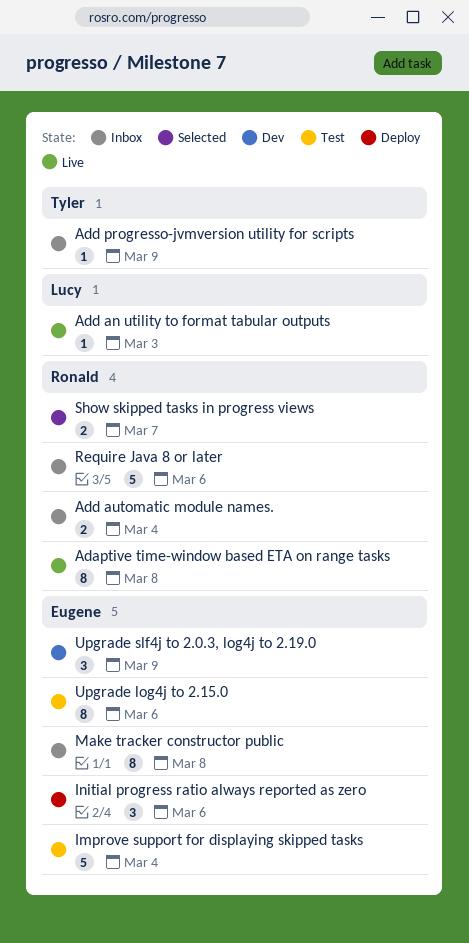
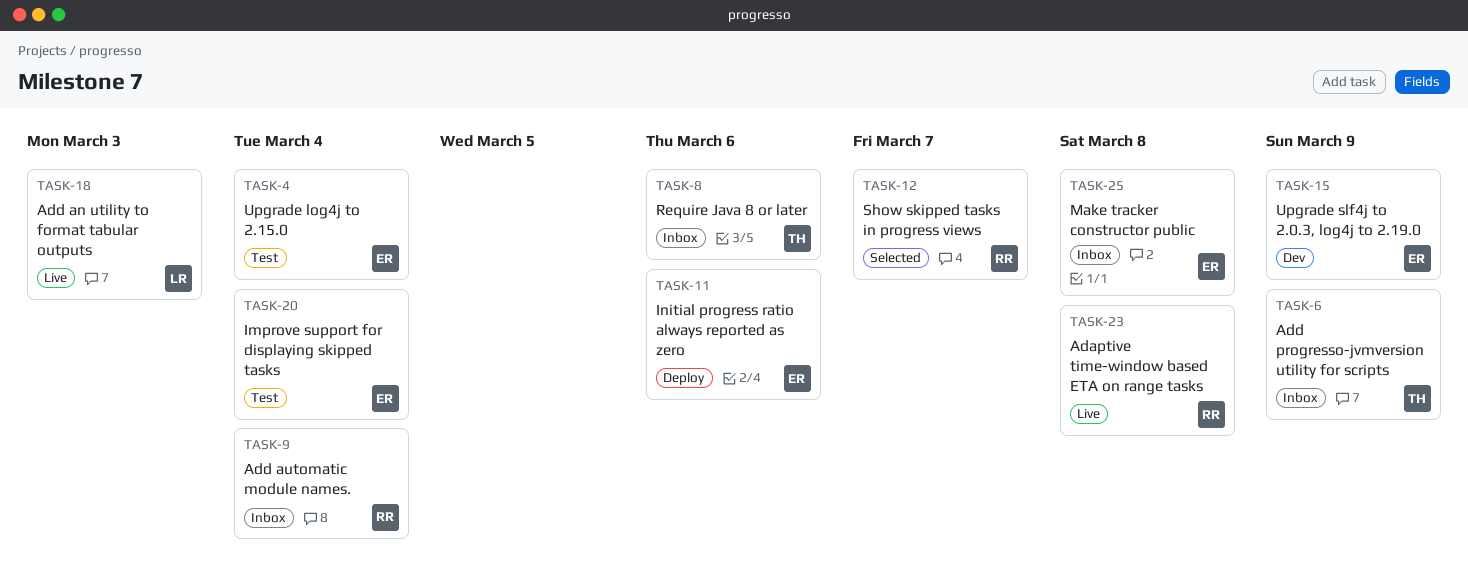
Require Java 8 or later, owner: Ronald -> Tyler
Upgrade log4j to 2.15.0, due: Mar 6 -> Mar 4

